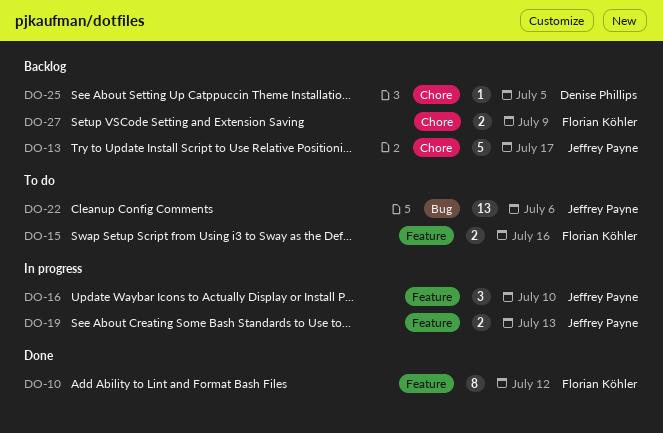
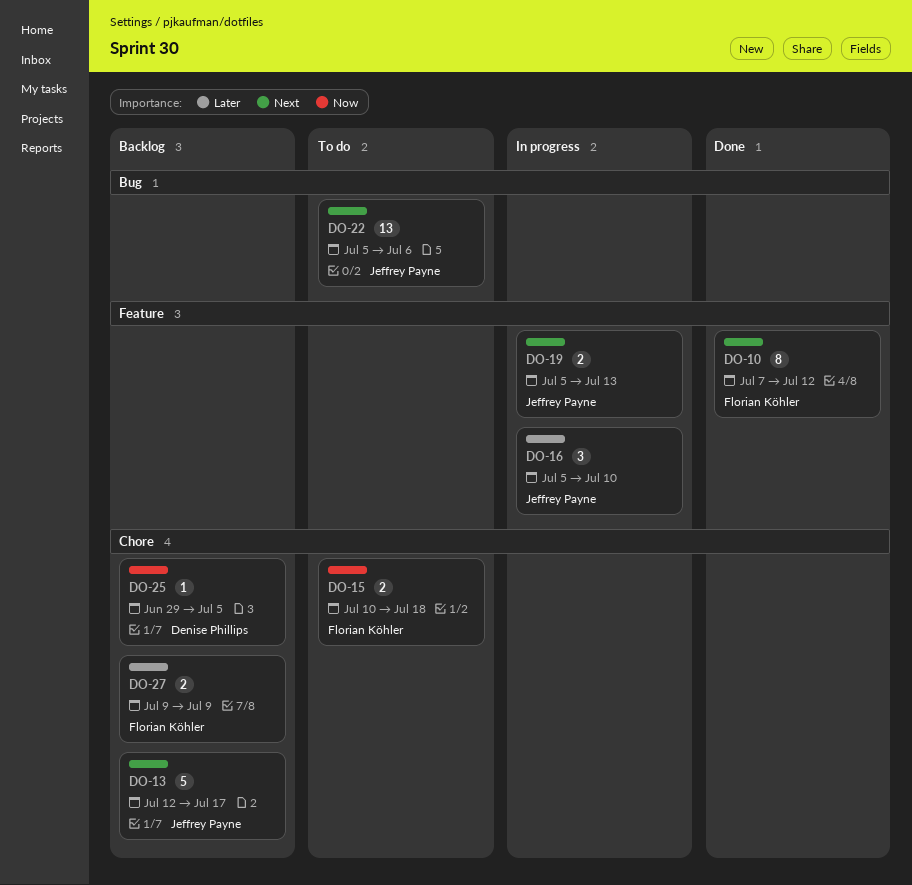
DO-15, label: Feature -> Chore
DO-15, due: Jul 16 -> Jul 18

